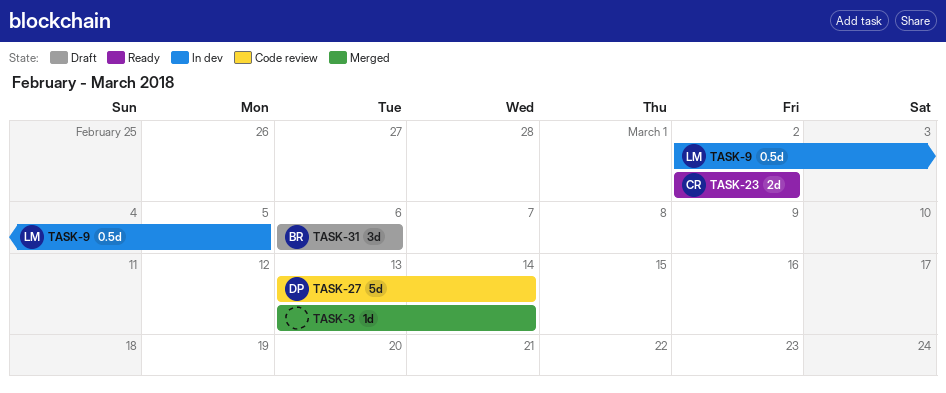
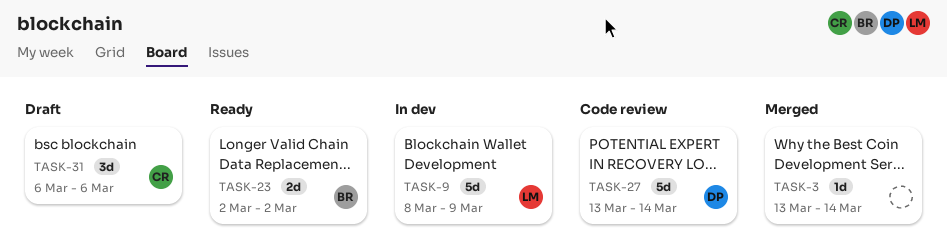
TASK-9, estimate: 0.5d -> 5d
TASK-9, start: Mar 2 -> Mar 8
TASK-9, due: Mar 5 -> Mar 9
TASK-23, owner: CR -> BR
TASK-31, owner: BR -> CR

